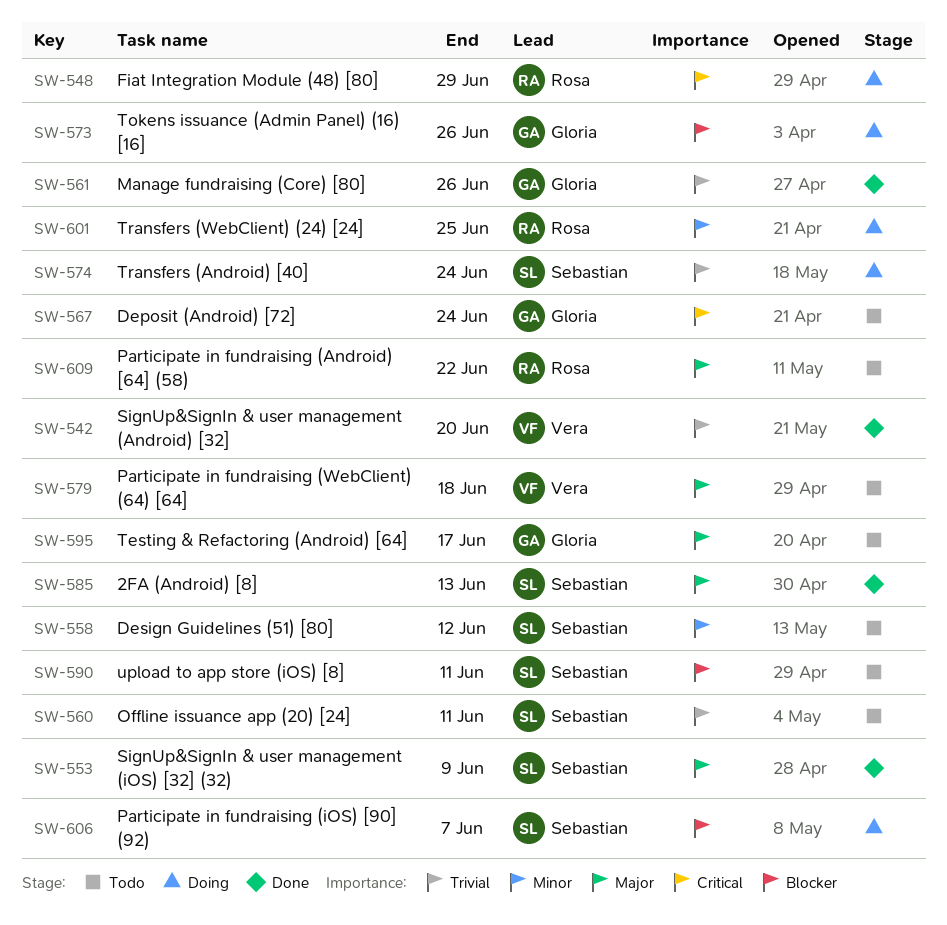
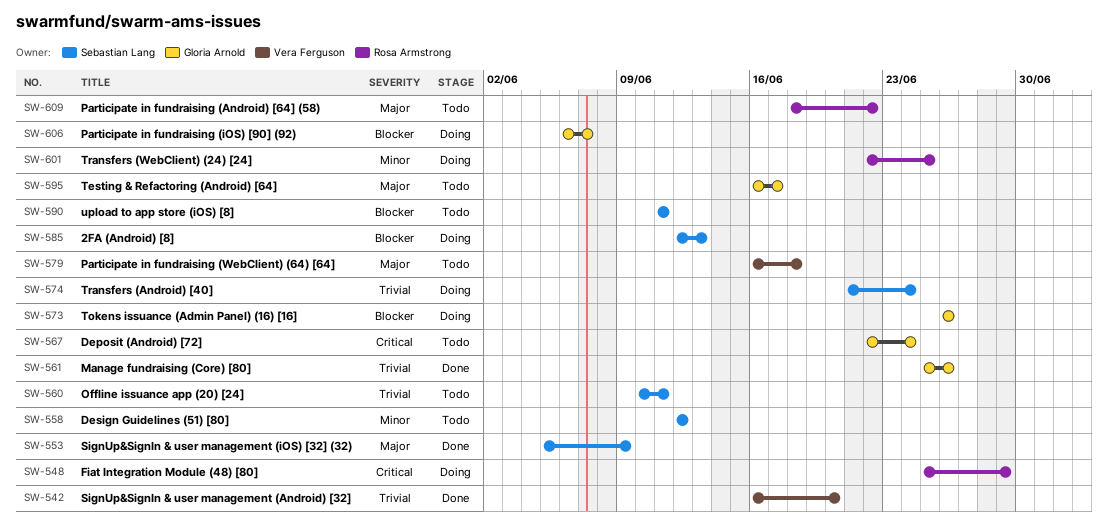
SW-585, status: Done -> Doing
SW-585, priority: Major -> Blocker
SW-606, owner: Sebastian Lang -> Gloria Arnold

